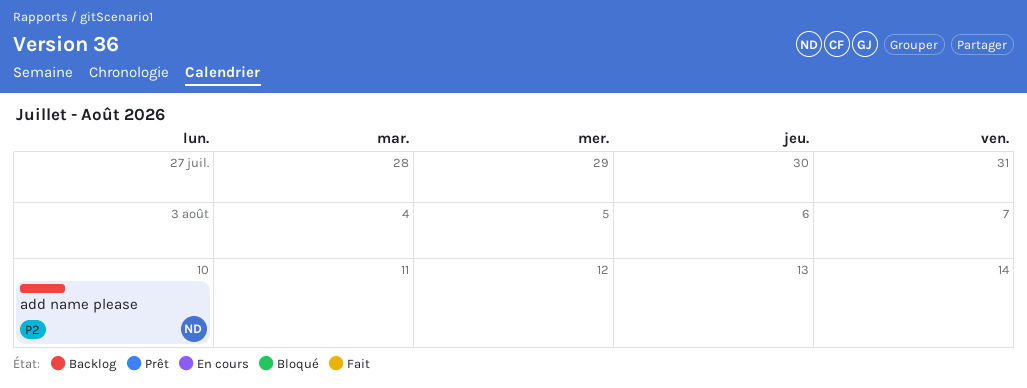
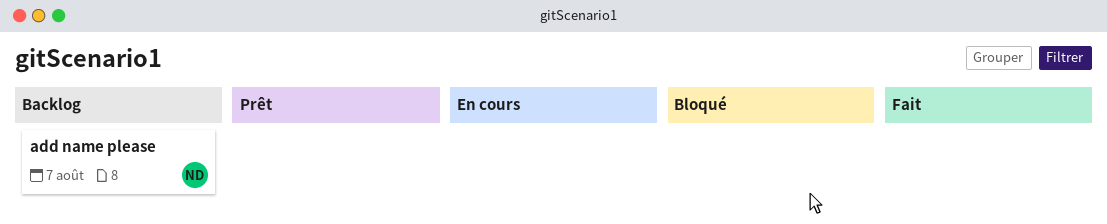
add name please, due: Aug 10 -> Aug 7

